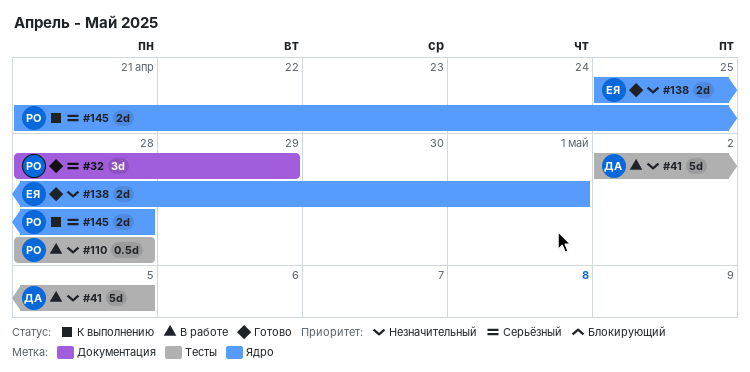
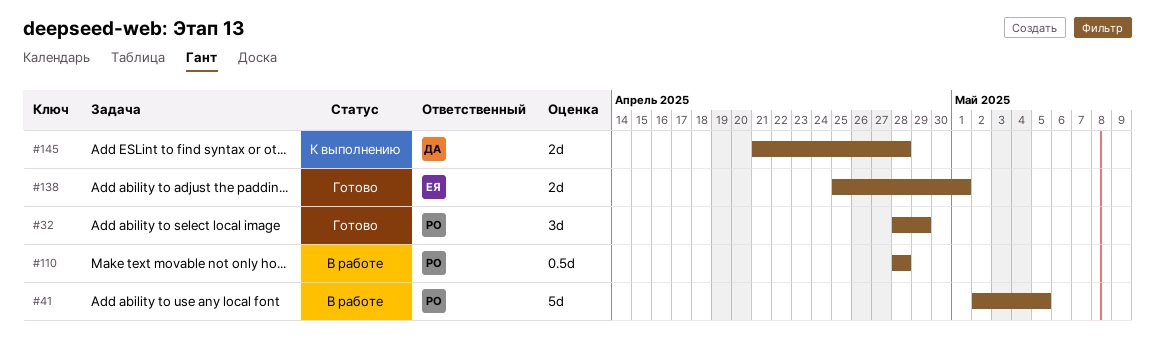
#41, owner: ДА -> РО
#145, owner: РО -> ДА

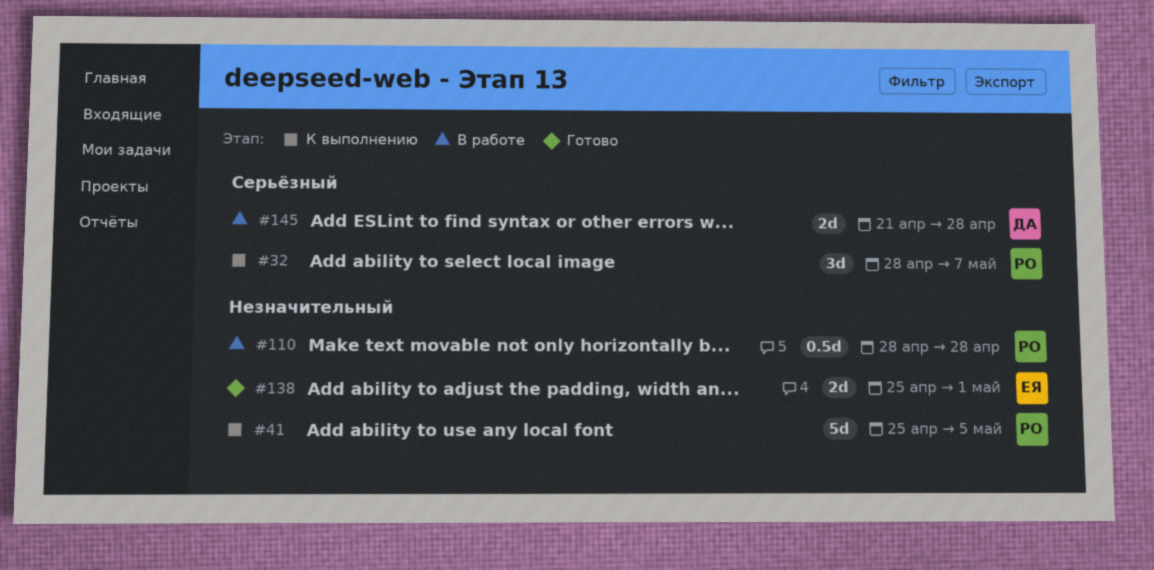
#32, status: Готово -> К выполнению
#32, due: Apr 29 -> May 7
#41, status: В работе -> К выполнению
#41, start: May 2 -> Apr 25
#145, status: К выполнению -> В работе

